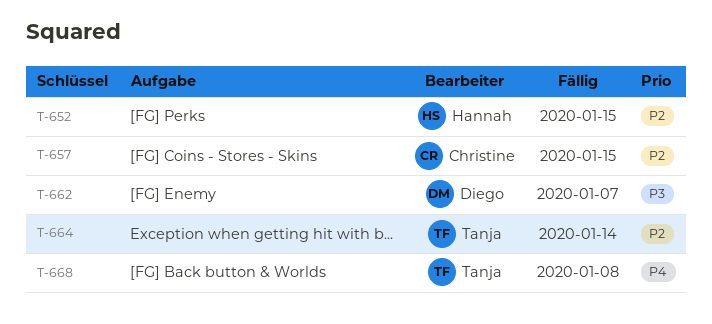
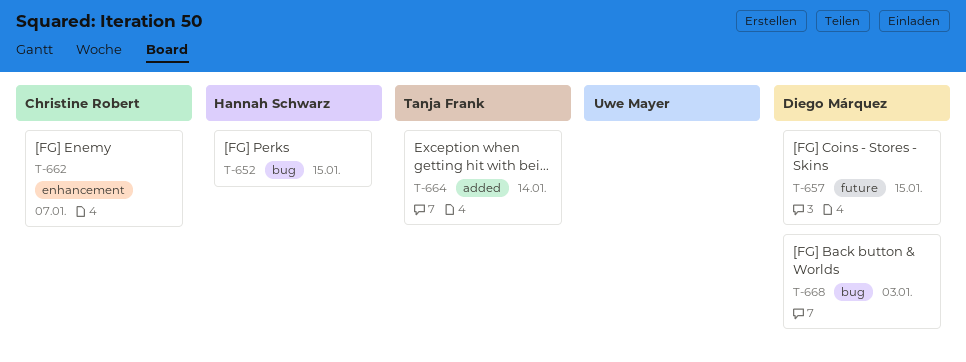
T-657, owner: Christine Robert -> Diego Márquez
T-662, owner: Diego Márquez -> Christine Robert
T-668, owner: Tanja Frank -> Diego Márquez
T-668, due: Jan 8 -> Jan 3

